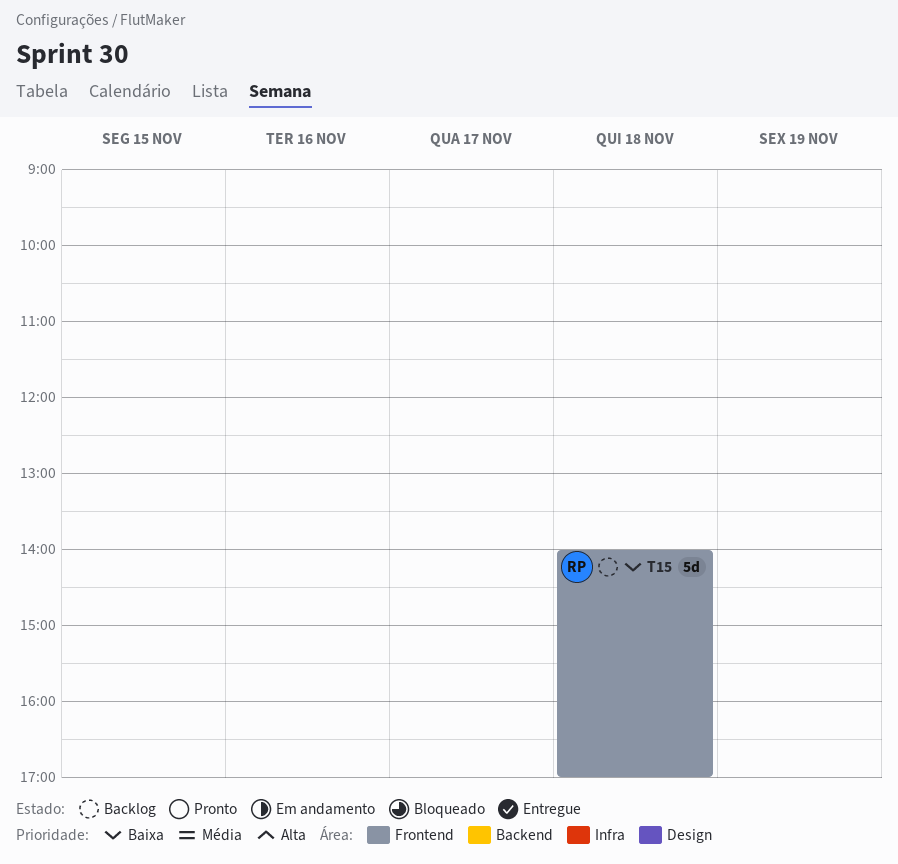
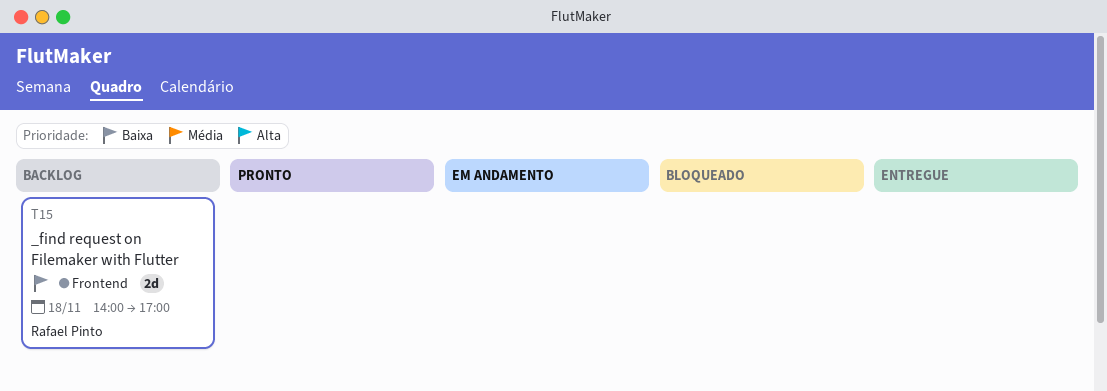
T15, estimate: 5d -> 2d

